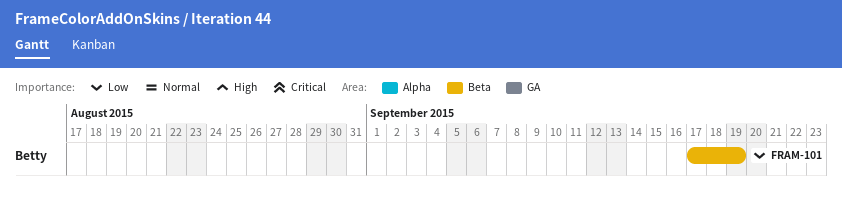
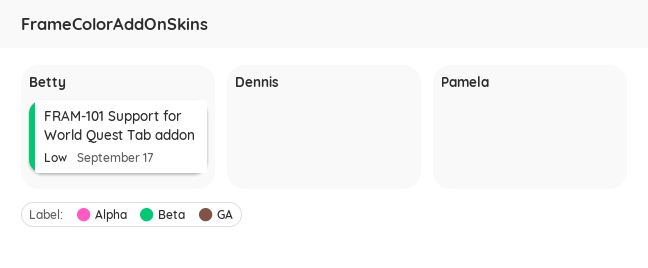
FRAM-101, due: Sep 19 -> Sep 17

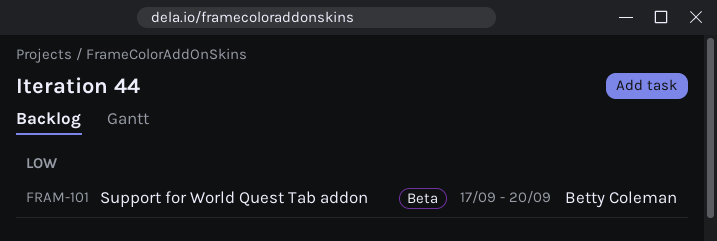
FRAM-101, due: Sep 17 -> Sep 20

